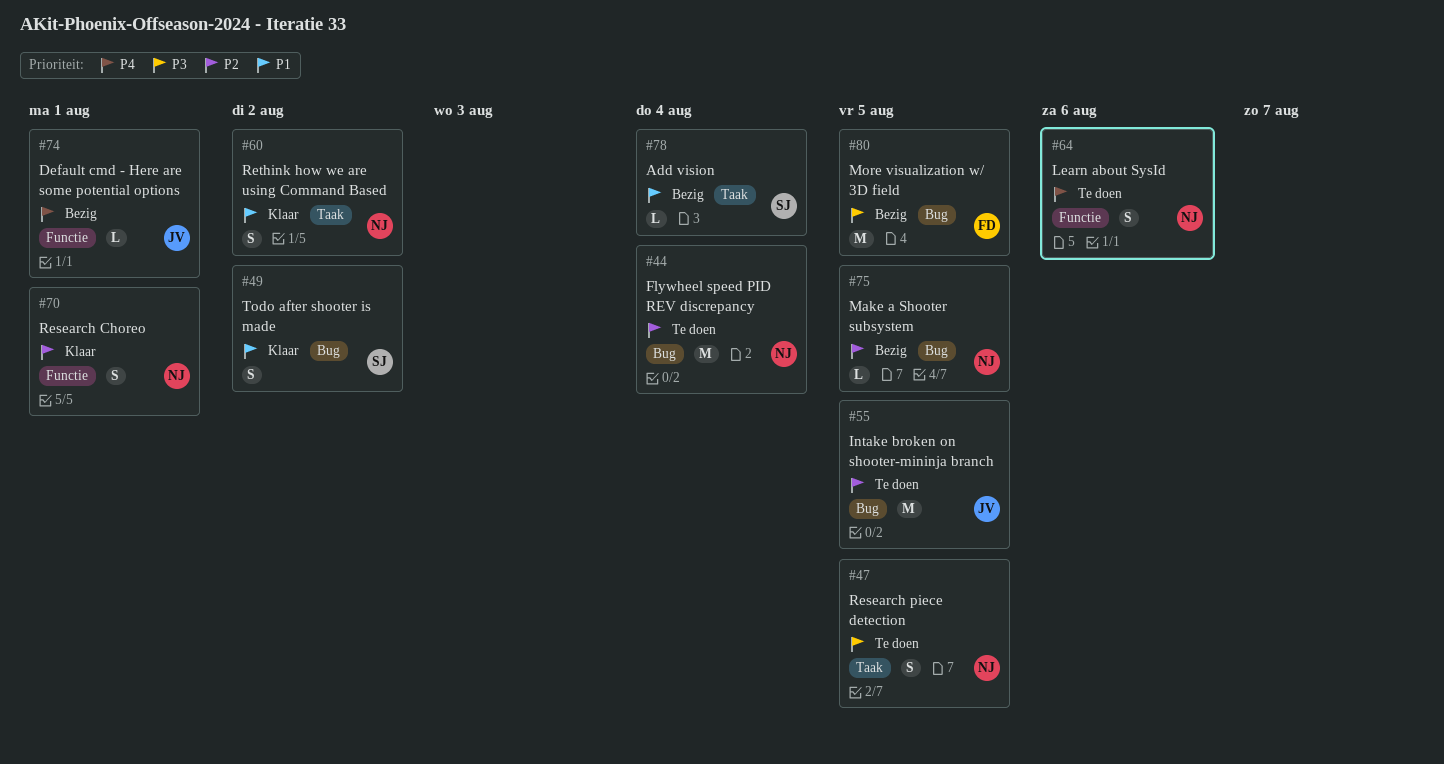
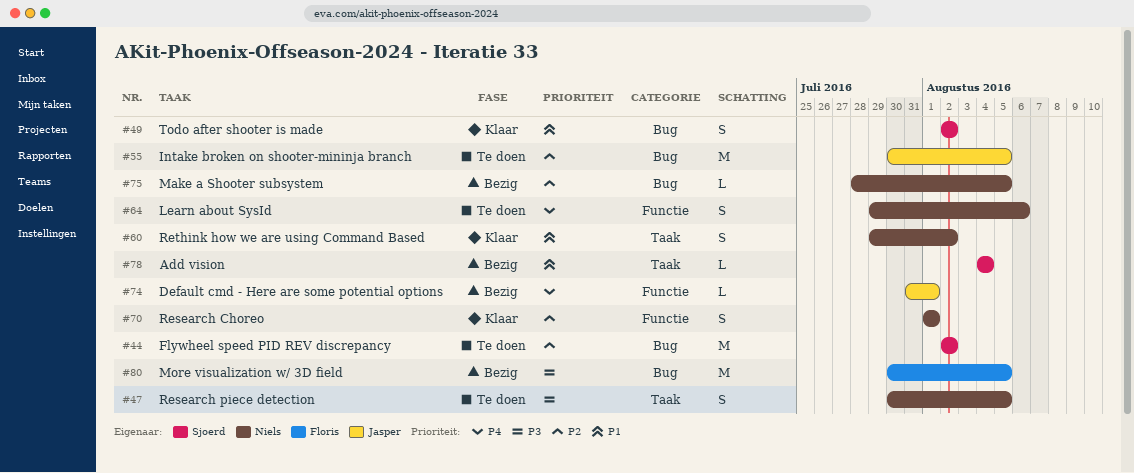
#44, owner: Niels -> Sjoerd
#44, due: Aug 4 -> Aug 2

